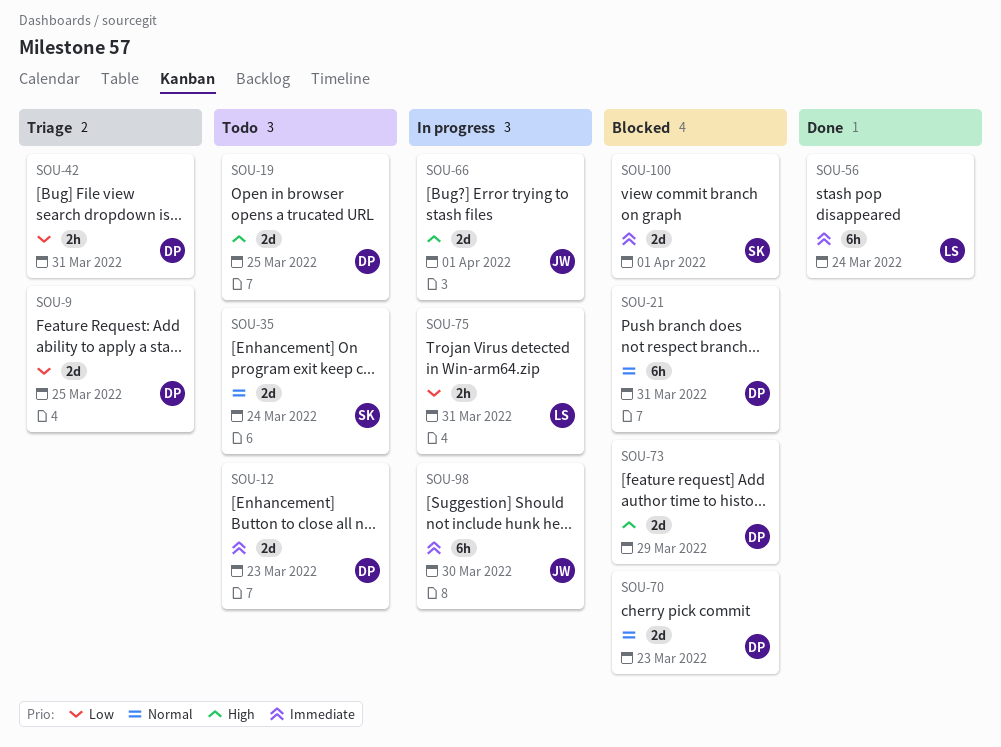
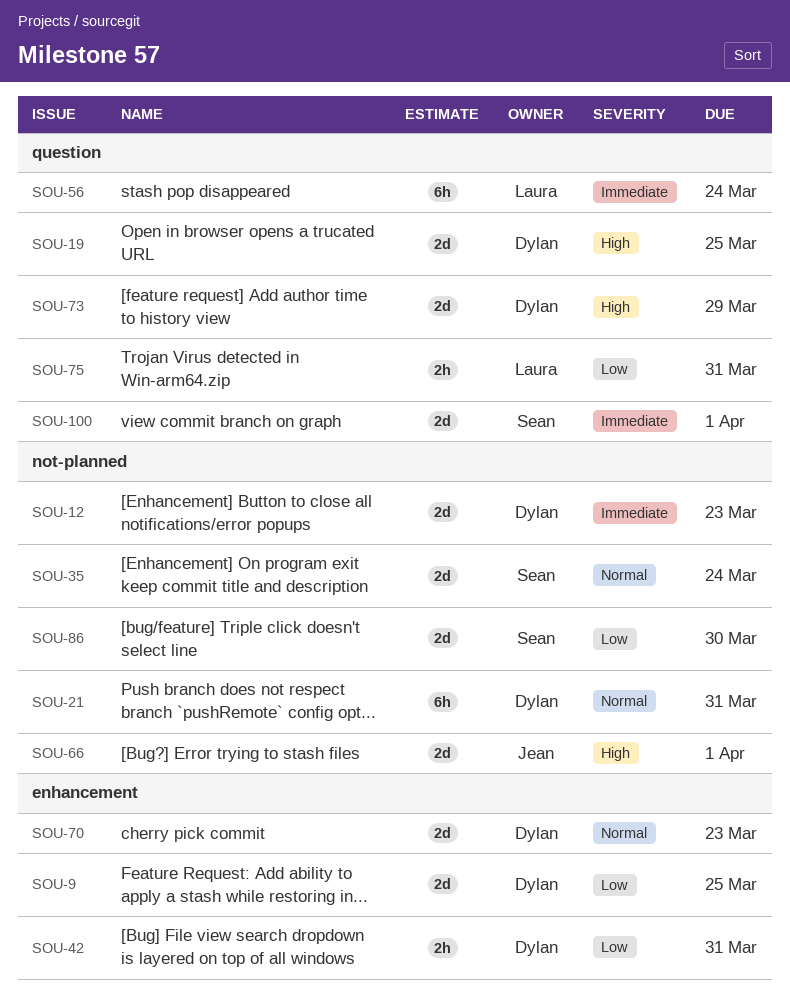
SOU-86: none -> present
SOU-98: present -> none

